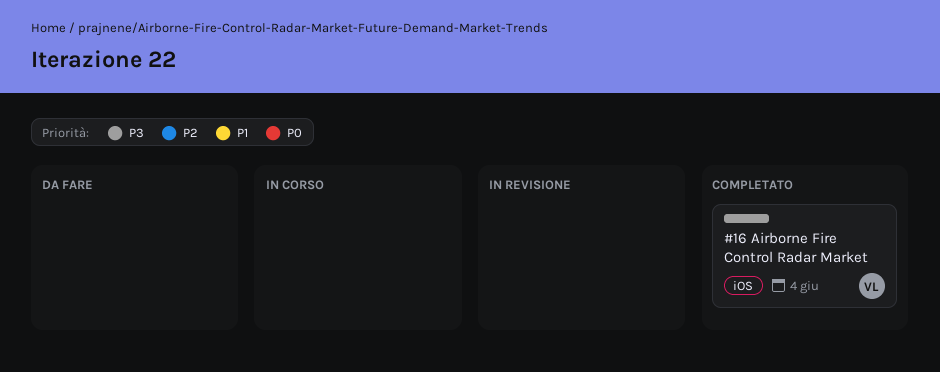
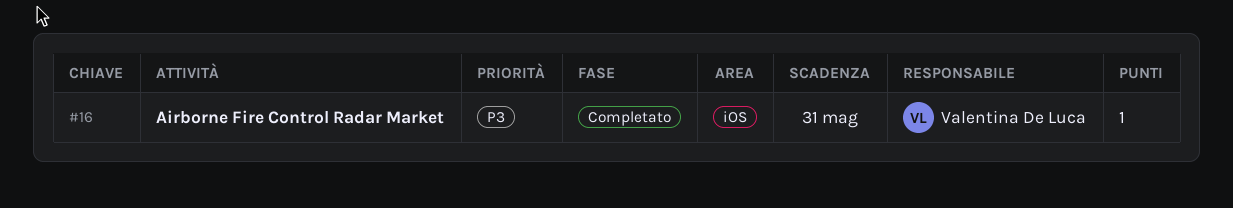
#16, due: Jun 4 -> May 31

